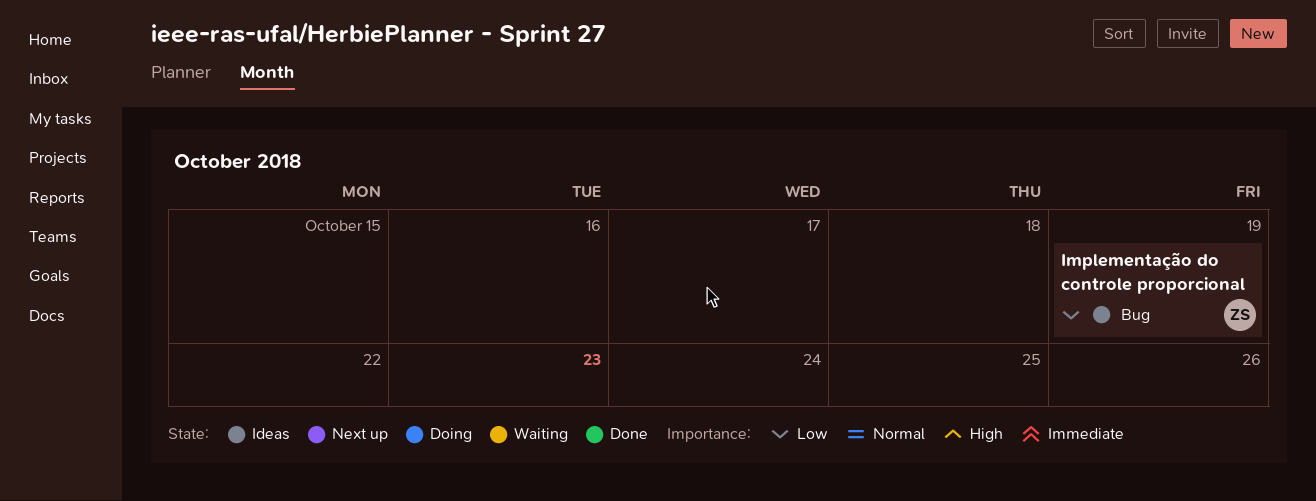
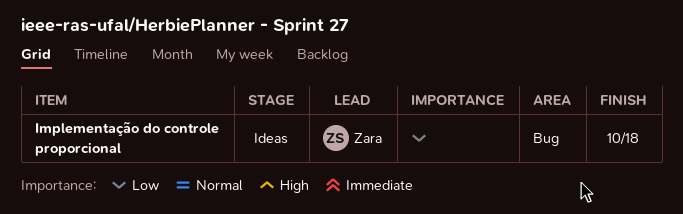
Implementação do controle proporcional, due: Oct 19 -> Oct 18

